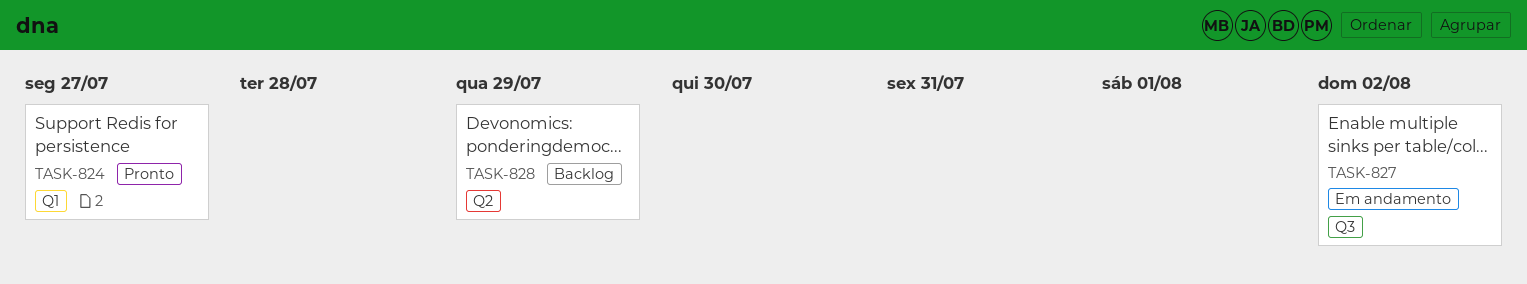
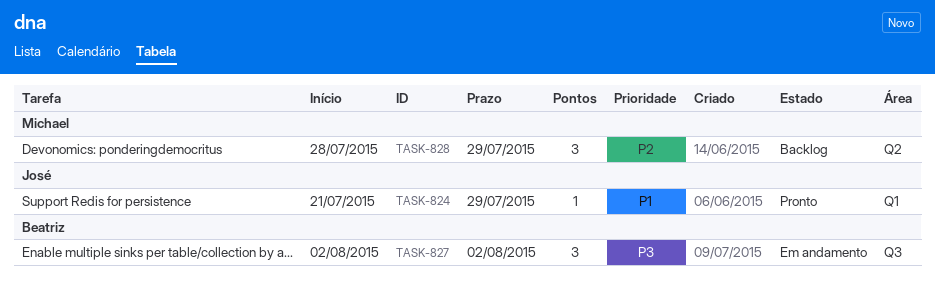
TASK-824, due: Jul 27 -> Jul 29

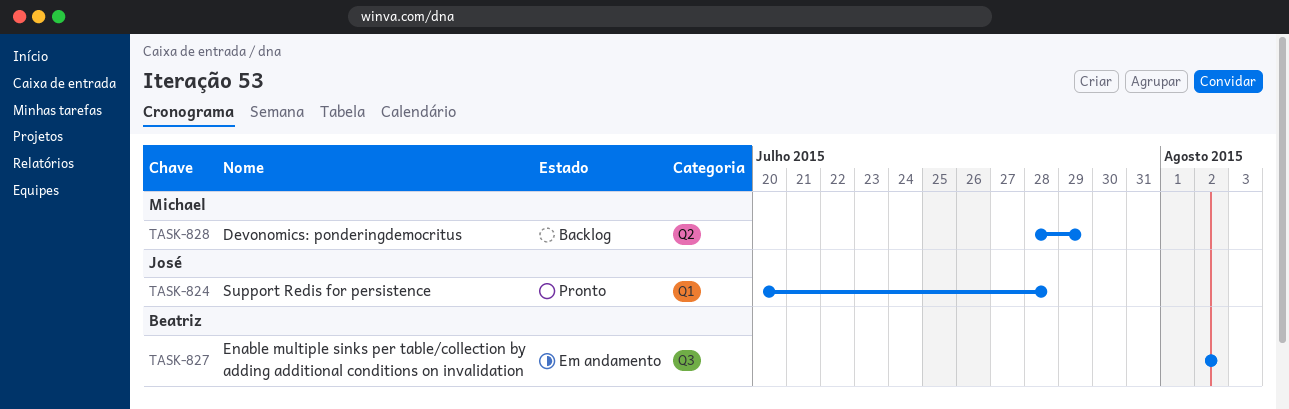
TASK-824, start: Jul 21 -> Jul 20
TASK-824, due: Jul 29 -> Jul 28

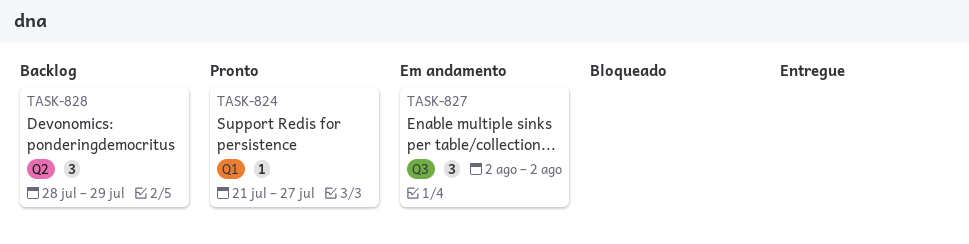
TASK-824, start: Jul 20 -> Jul 21
TASK-824, due: Jul 28 -> Jul 27

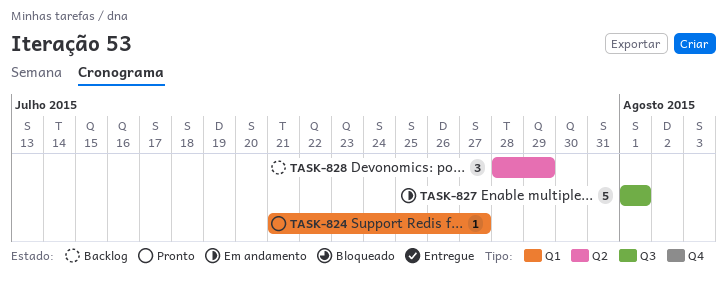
TASK-827, estimate: 3 -> 5
TASK-827, start: Aug 2 -> Aug 1
TASK-827, due: Aug 2 -> Aug 1

